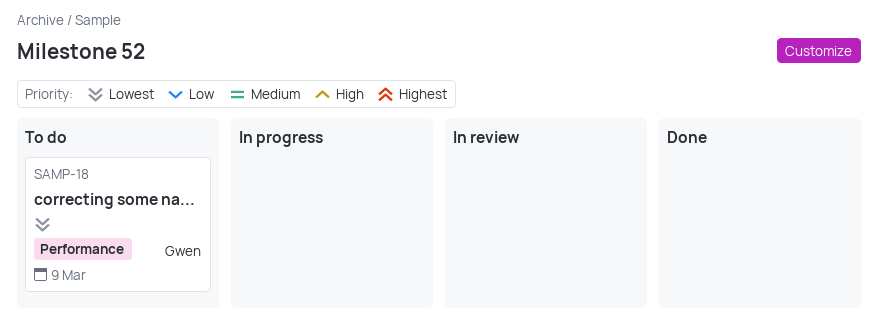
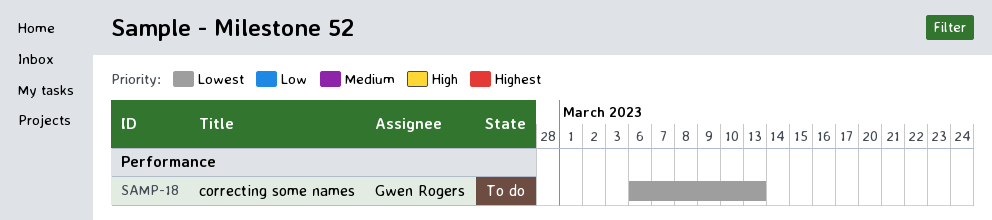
SAMP-18, due: Mar 9 -> Mar 13

